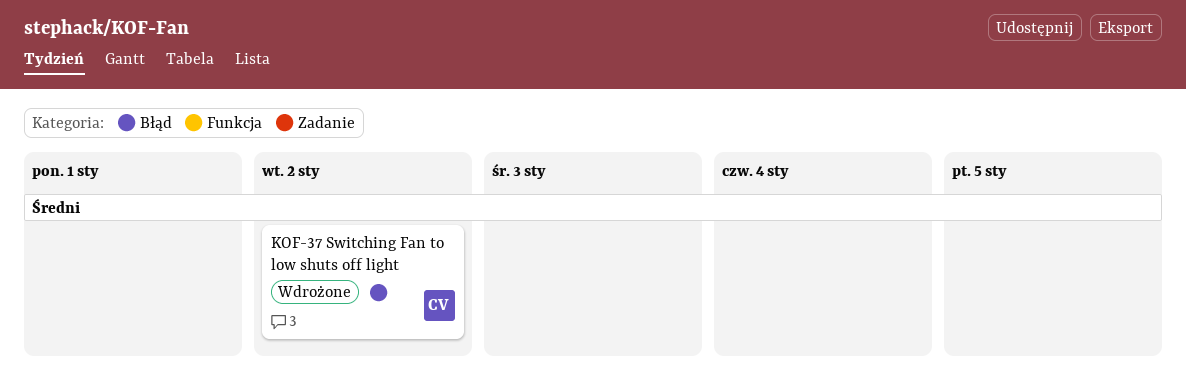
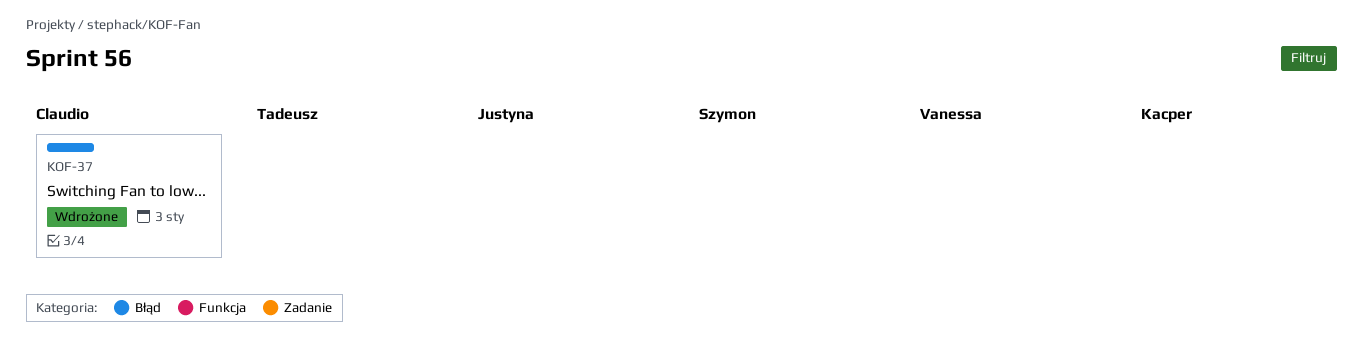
KOF-37, due: Jan 2 -> Jan 3

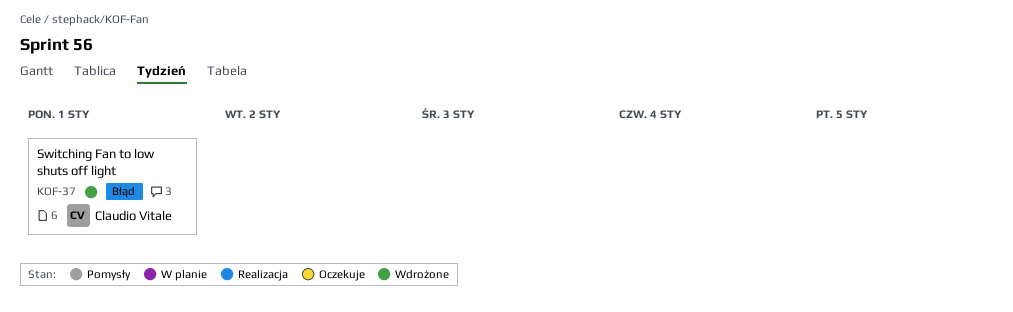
KOF-37, due: Jan 3 -> Jan 1

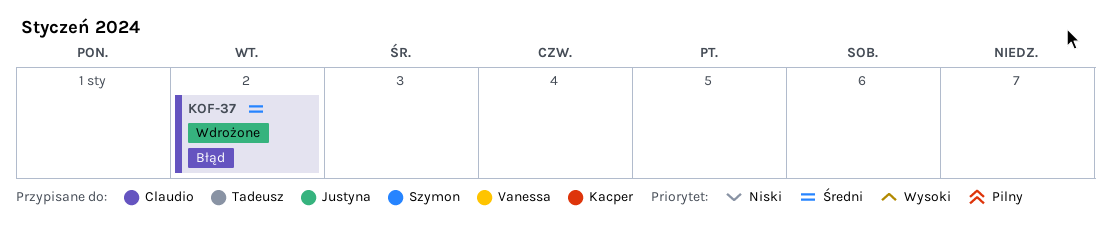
KOF-37, due: Jan 1 -> Jan 2

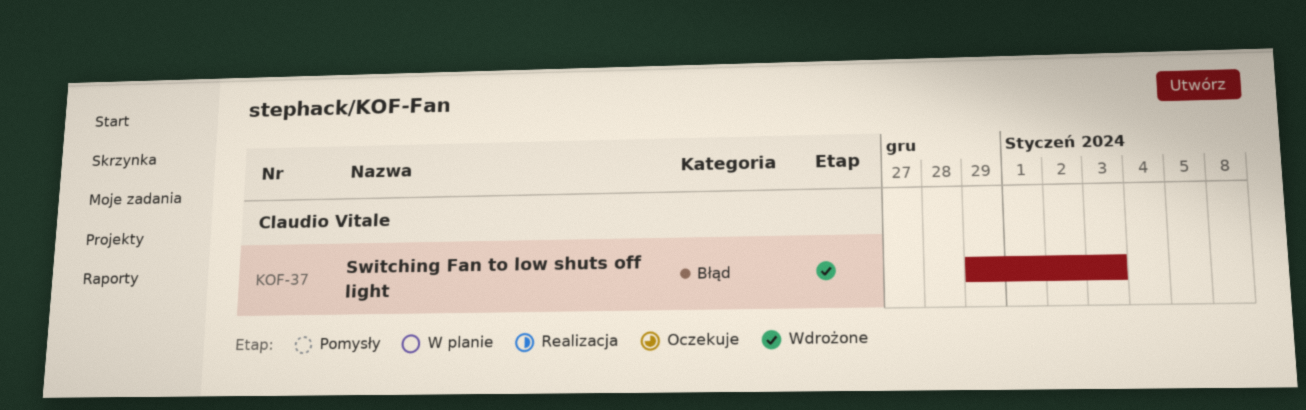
KOF-37, due: Jan 2 -> Jan 3

